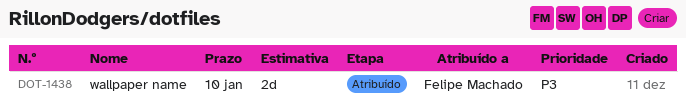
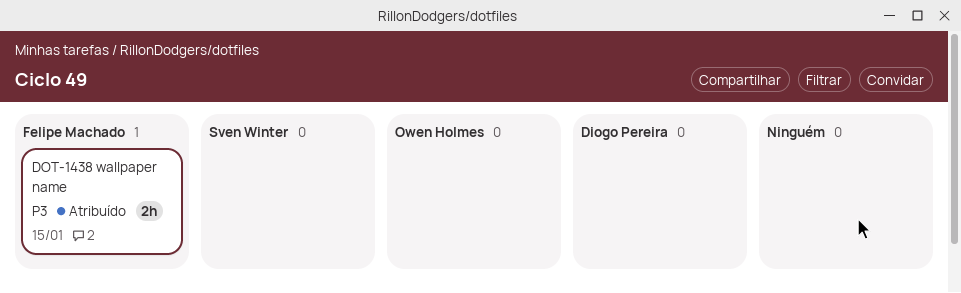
DOT-1438, estimate: 2d -> 2h
DOT-1438, due: Jan 10 -> Jan 15

